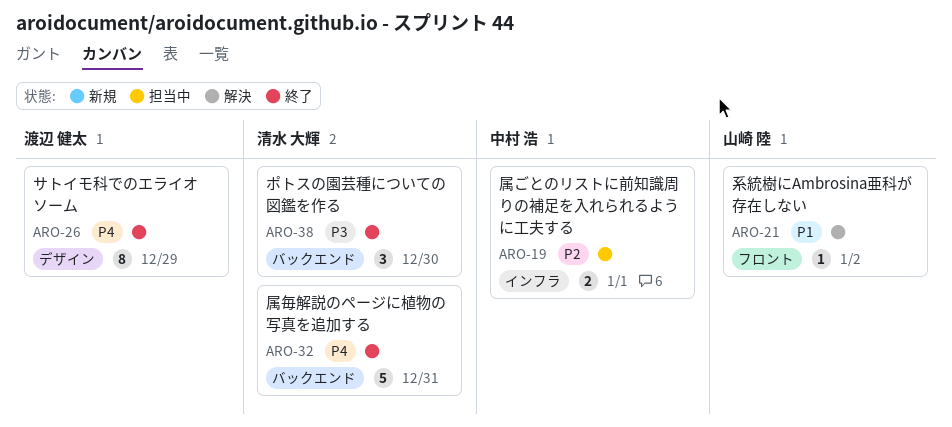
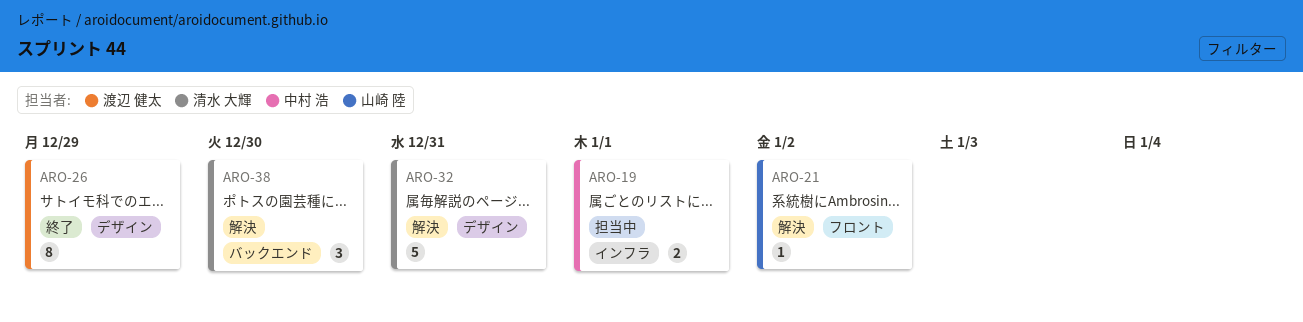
ARO-32, status: 終了 -> 解決
ARO-32, label: バックエンド -> デザイン
ARO-38, status: 終了 -> 解決

